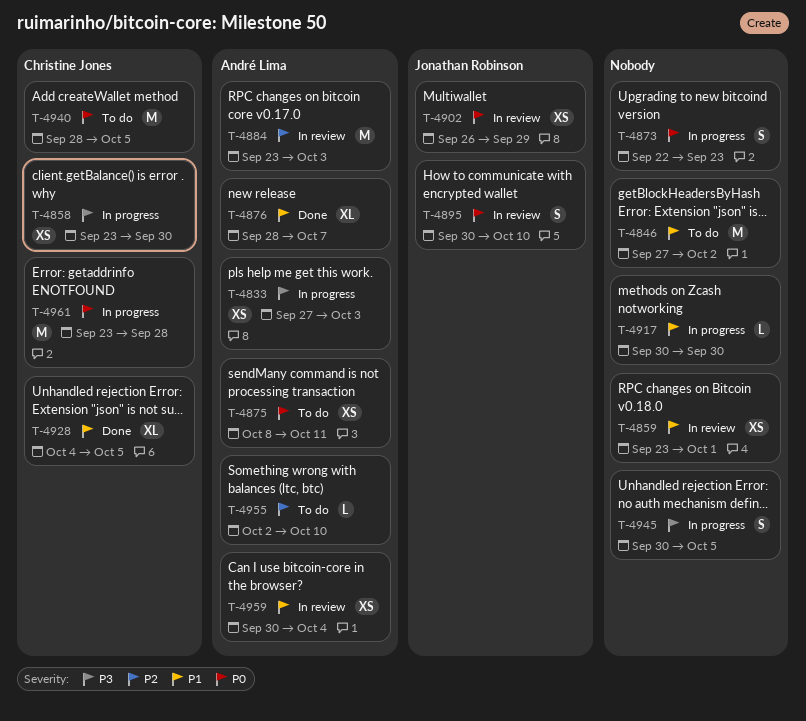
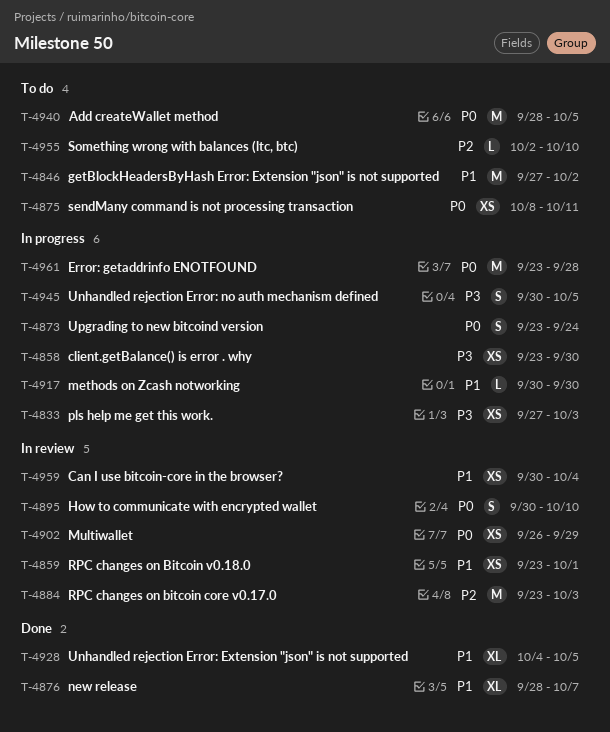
T-4873, start: Sep 22 -> Sep 23
T-4873, due: Sep 23 -> Sep 24

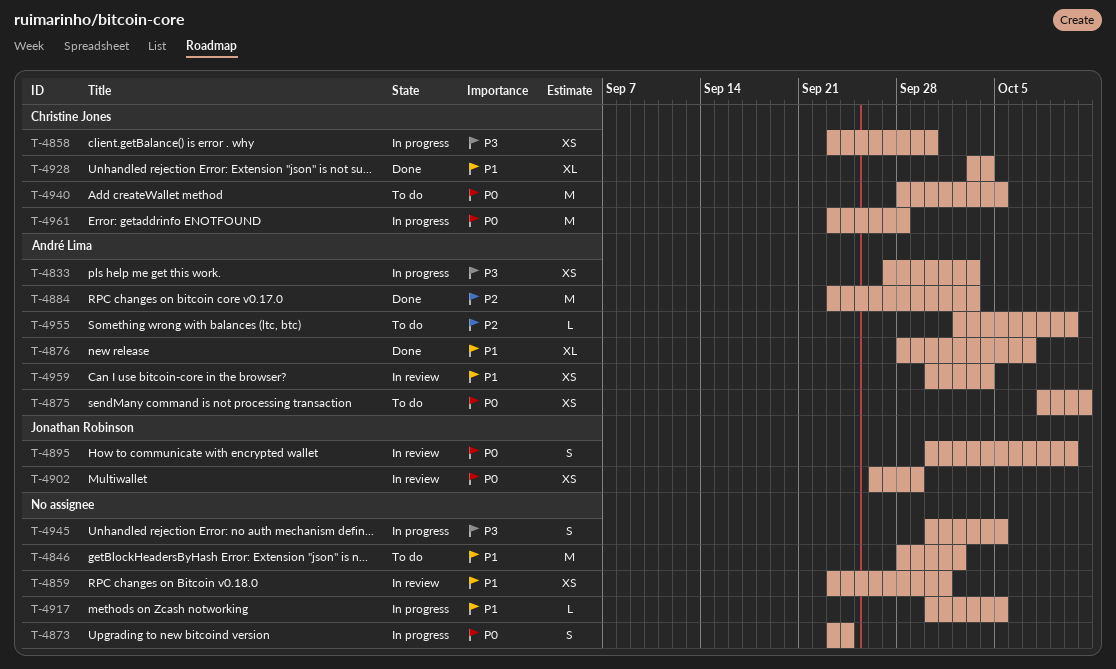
T-4846, start: Sep 27 -> Sep 28
T-4884, status: In review -> Done
T-4917, due: Sep 30 -> Oct 5
T-4928, start: Oct 4 -> Oct 3
T-4928, due: Oct 5 -> Oct 4

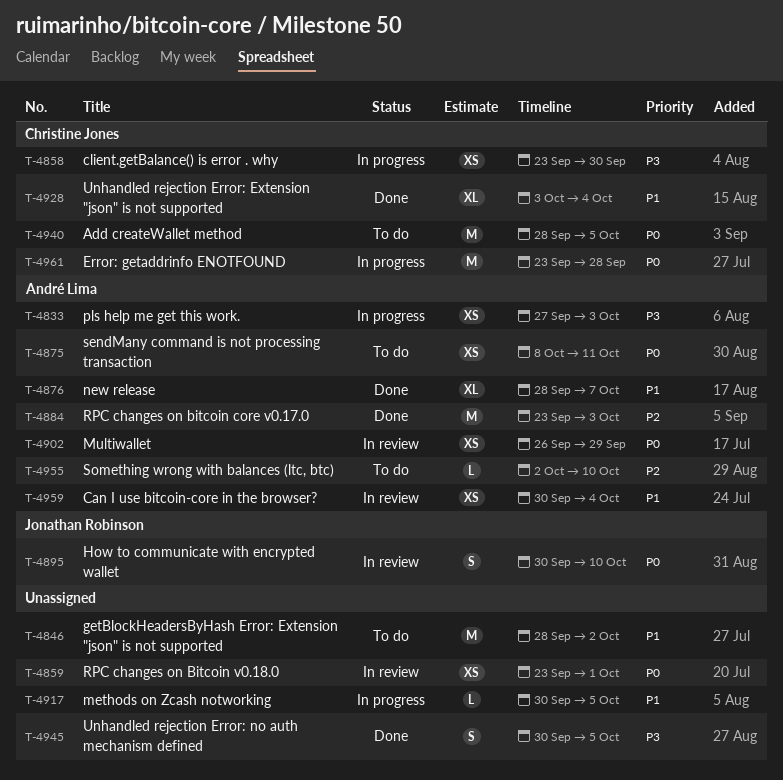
T-4859, priority: P1 -> P0
T-4873: present -> none
T-4902, owner: Jonathan Robinson -> André Lima
T-4945, status: In progress -> Done

